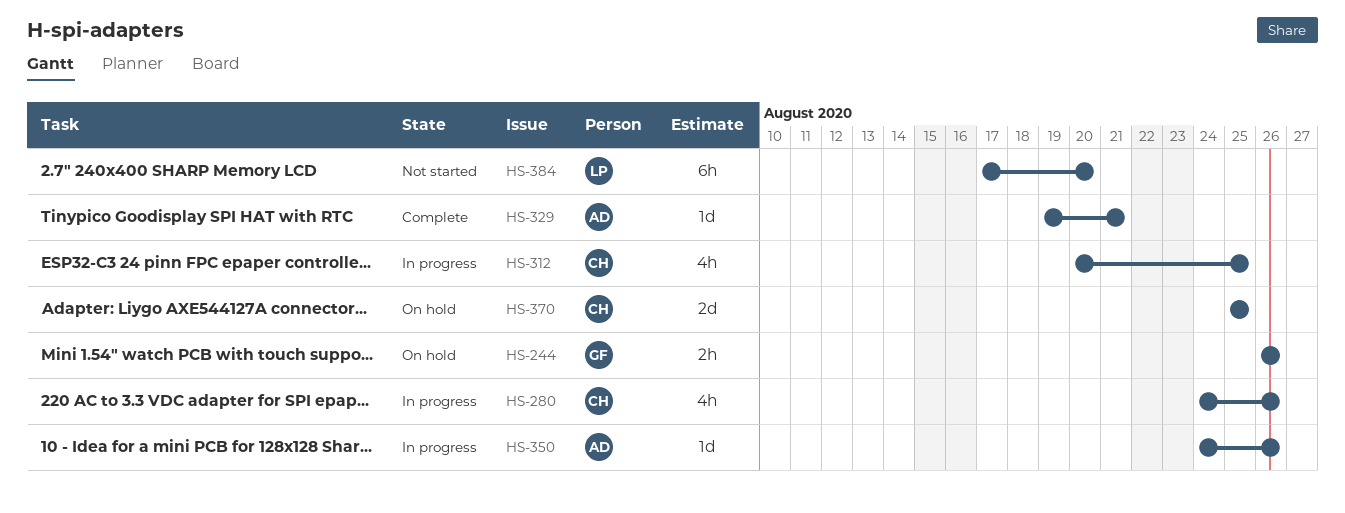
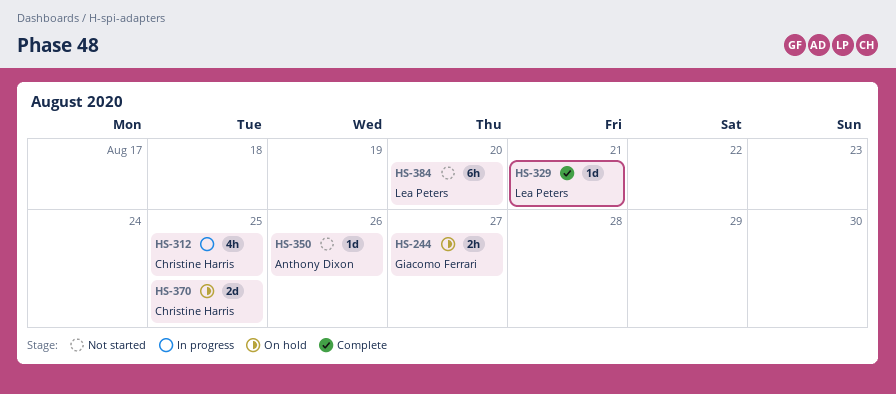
HS-244, due: Aug 26 -> Aug 27
HS-280: present -> none
HS-329, owner: Anthony Dixon -> Lea Peters
HS-350, status: In progress -> Not started

